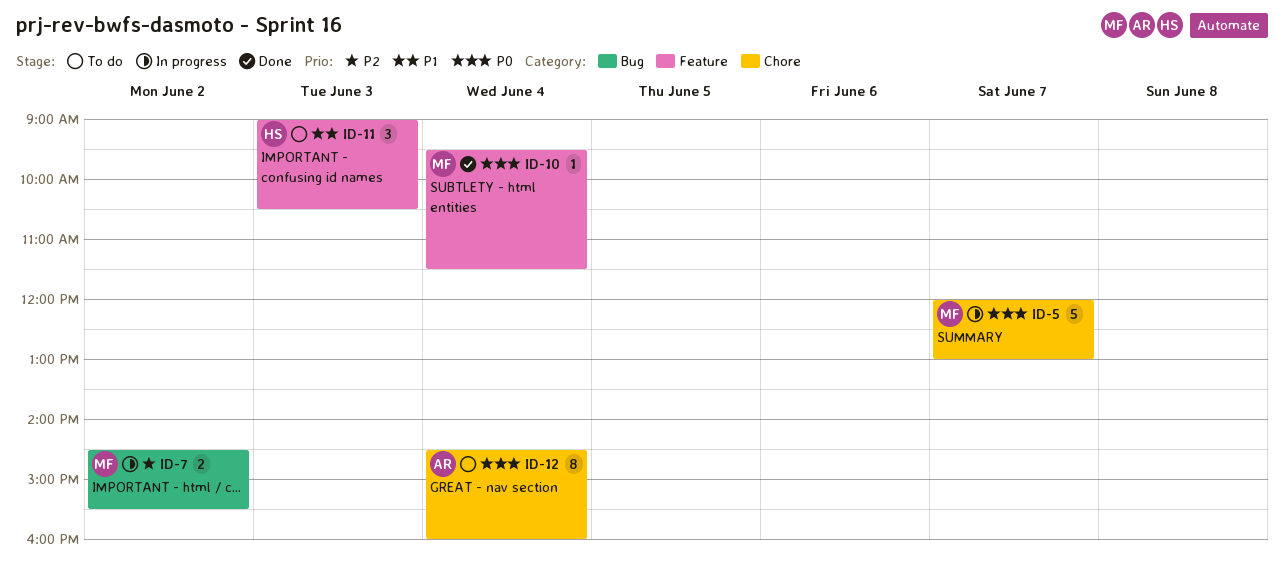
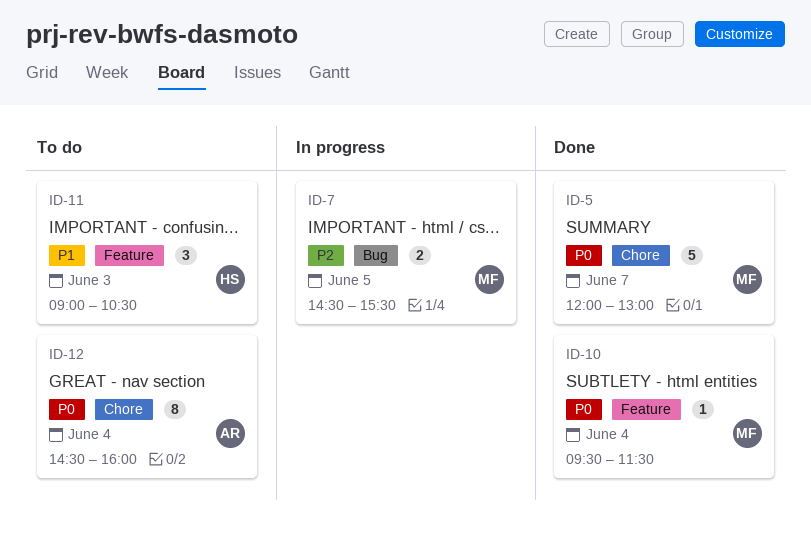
ID-5, status: In progress -> Done
ID-7, day: Jun 2 -> Jun 5

